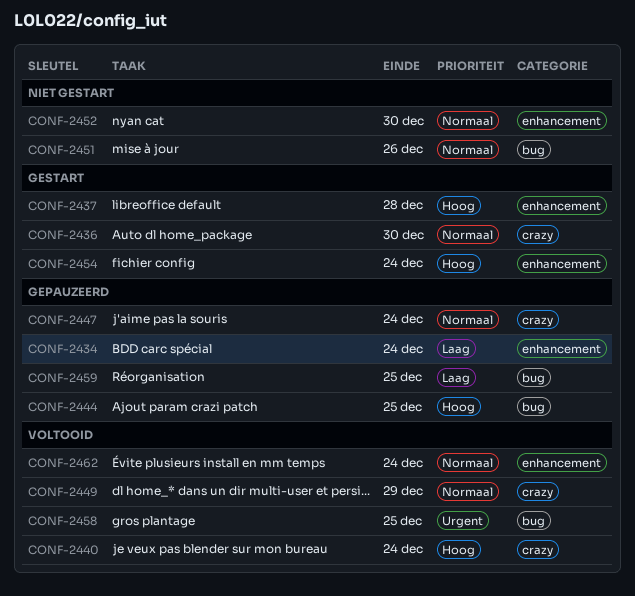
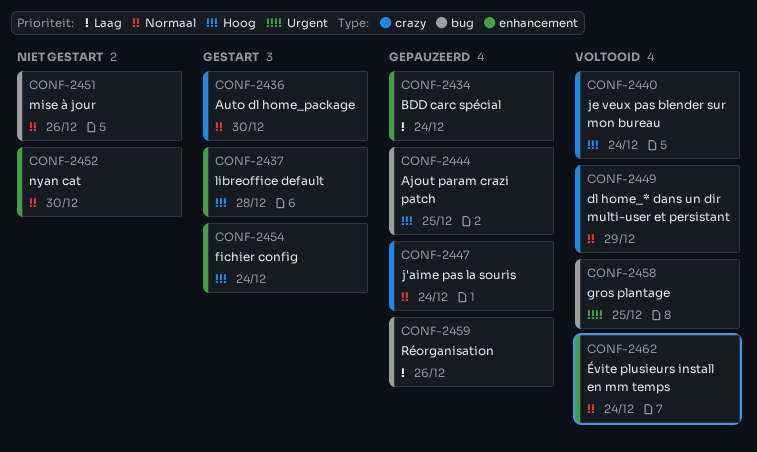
CONF-2459, due: Dec 25 -> Dec 26

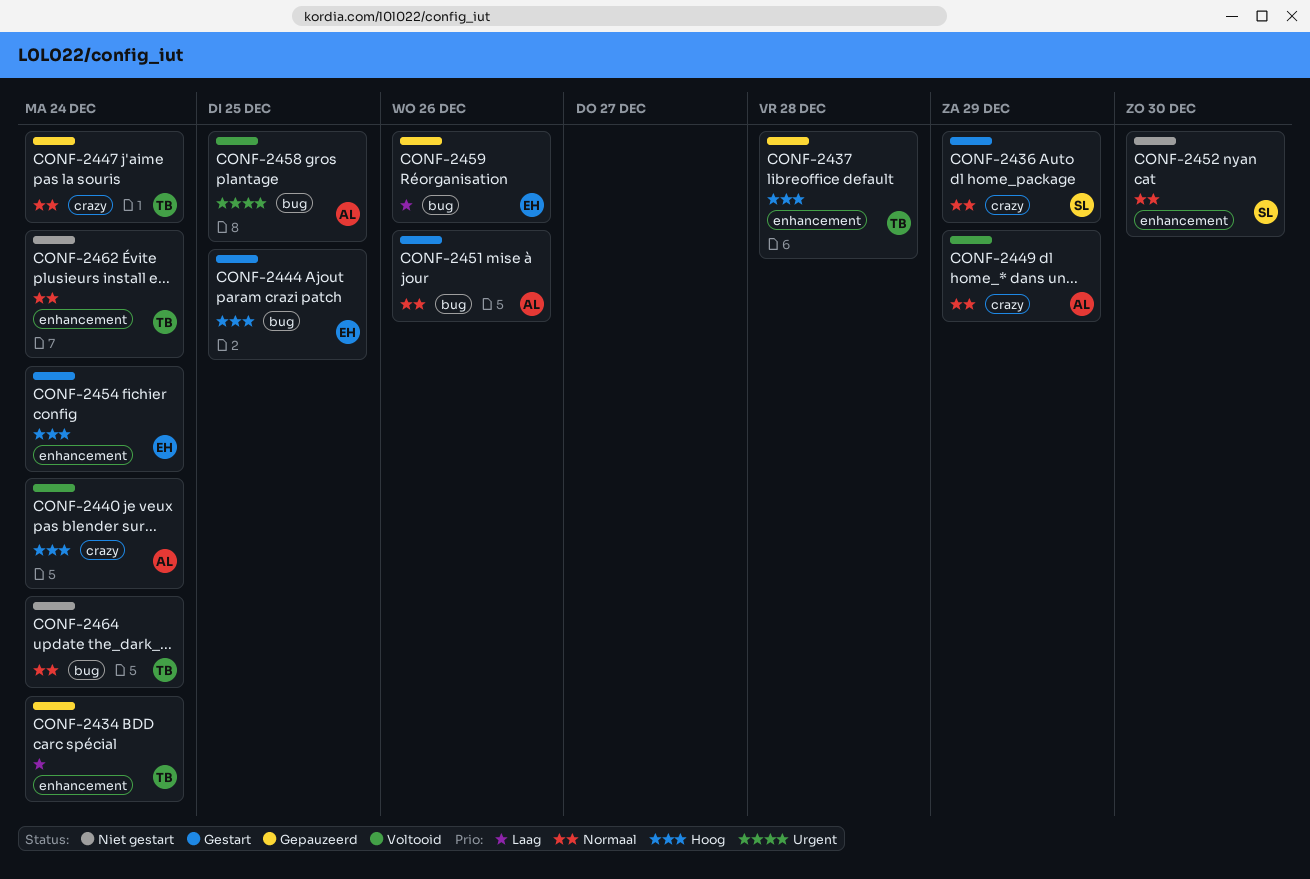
CONF-2436, due: Dec 30 -> Dec 29
CONF-2437, status: Gestart -> Gepauzeerd
CONF-2444, status: Gepauzeerd -> Gestart
CONF-2451, status: Niet gestart -> Gestart
CONF-2462, status: Voltooid -> Niet gestart
CONF-2464: none -> present

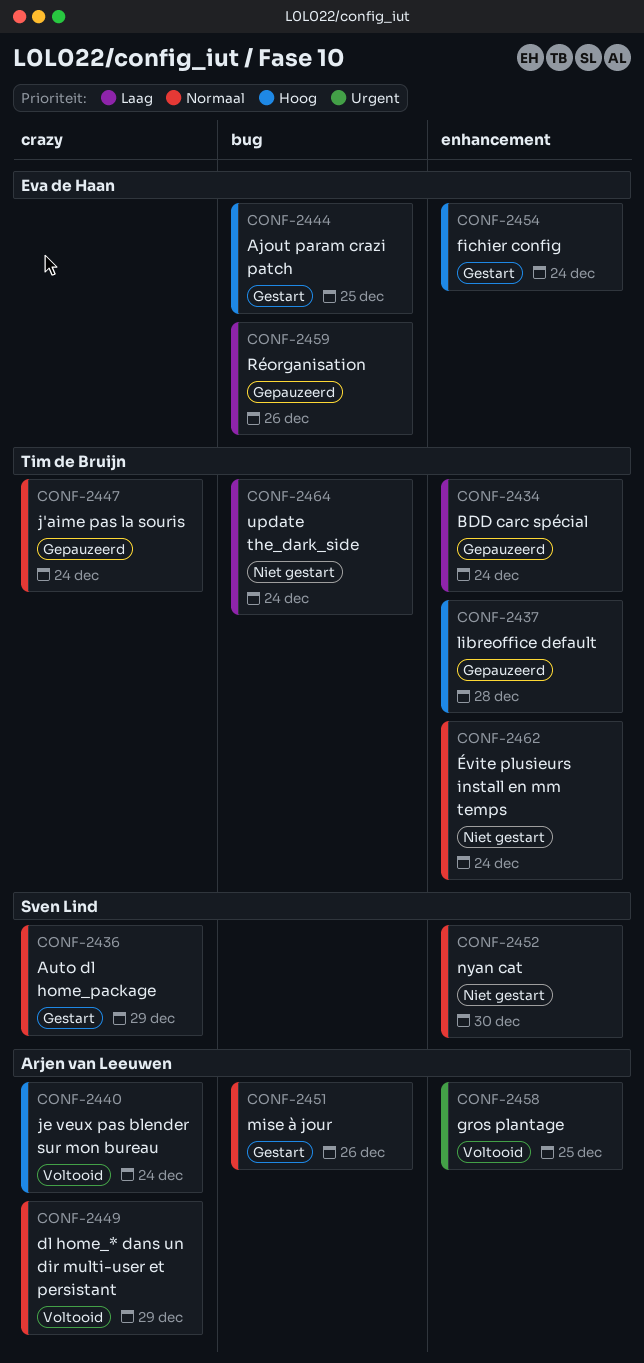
CONF-2458, label: bug -> enhancement
CONF-2464, priority: Normaal -> Laag

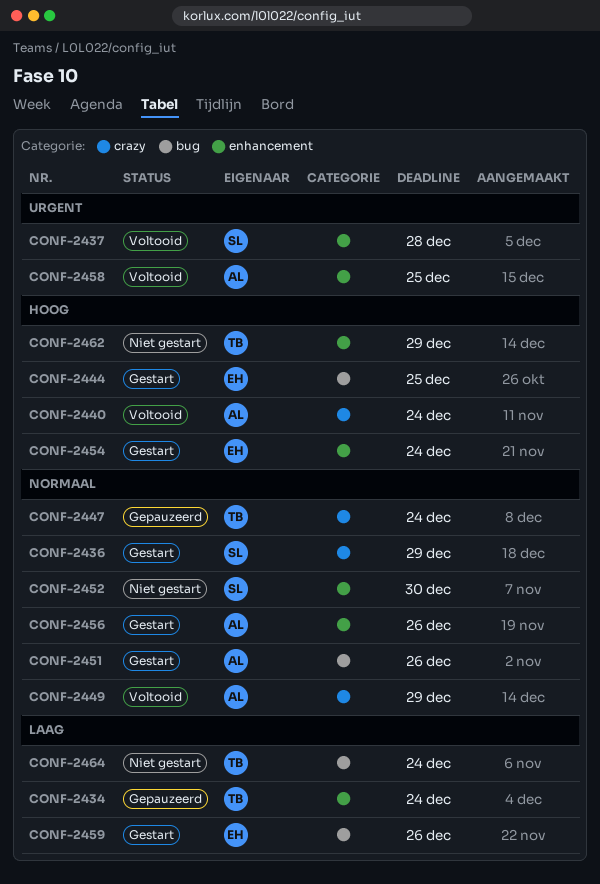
CONF-2437, status: Gepauzeerd -> Voltooid
CONF-2437, owner: Tim de Bruijn -> Sven Lind
CONF-2437, priority: Hoog -> Urgent
CONF-2456: none -> present
CONF-2459, status: Gepauzeerd -> Gestart
CONF-2462, priority: Normaal -> Hoog
CONF-2462, due: Dec 24 -> Dec 29

